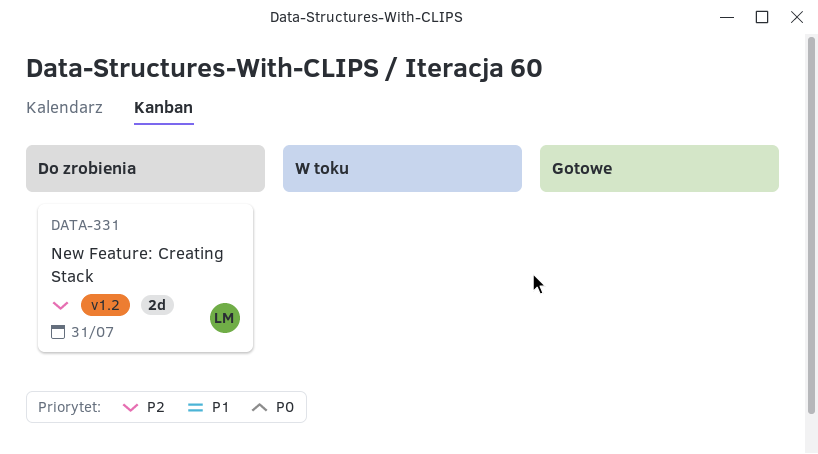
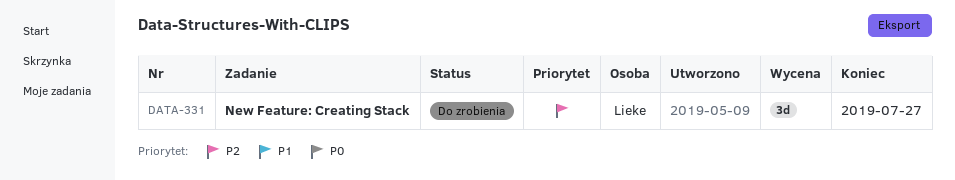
DATA-331, estimate: 2d -> 3d
DATA-331, due: Jul 31 -> Jul 27

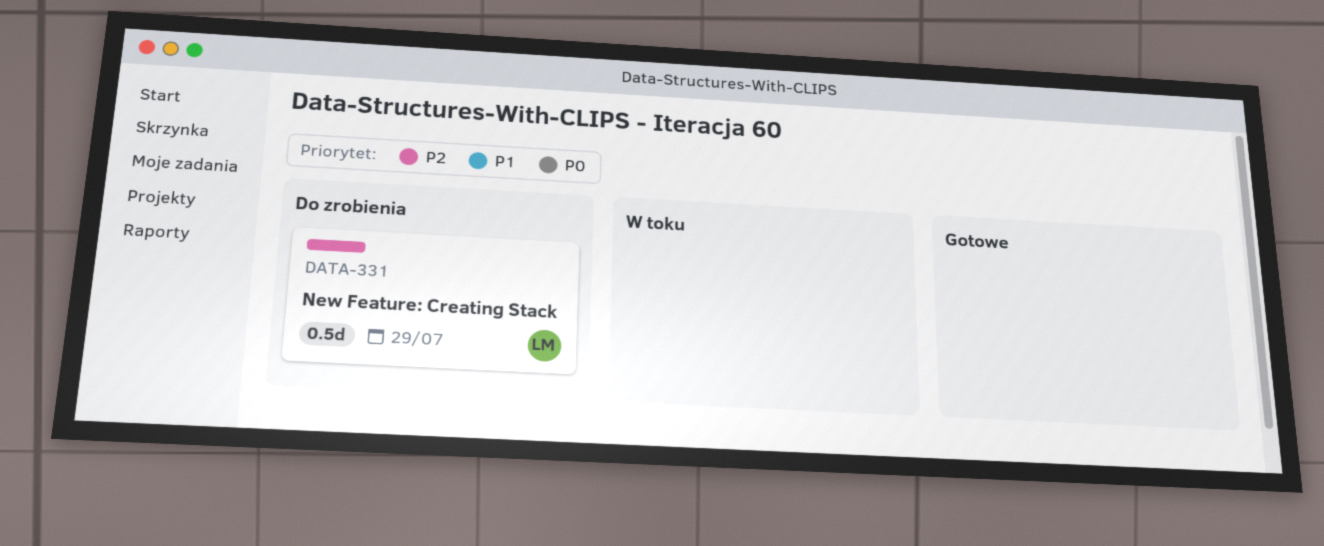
DATA-331, estimate: 3d -> 0.5d
DATA-331, due: Jul 27 -> Jul 29

